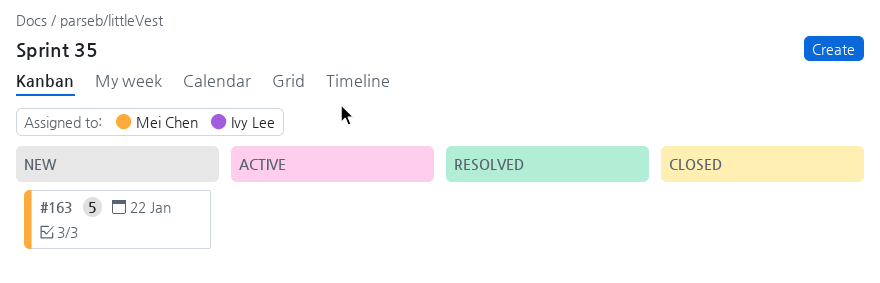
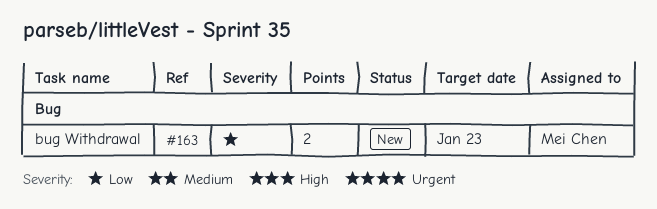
#163, estimate: 5 -> 2
#163, due: Jan 22 -> Jan 23

